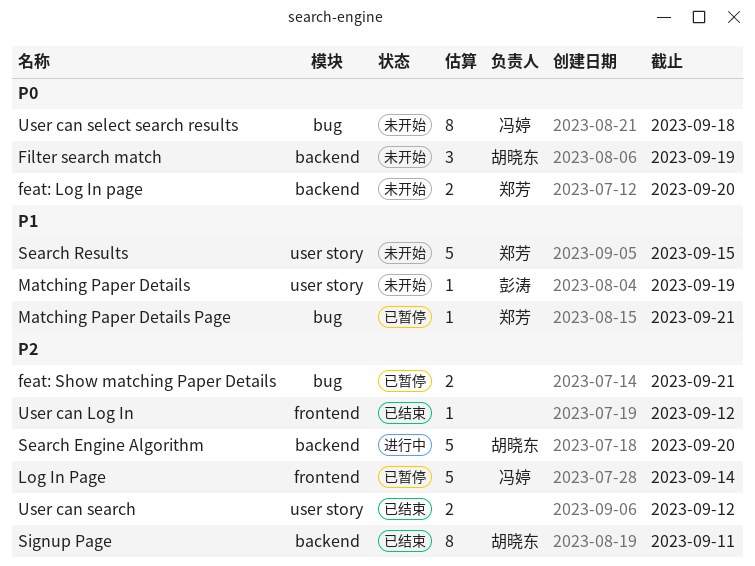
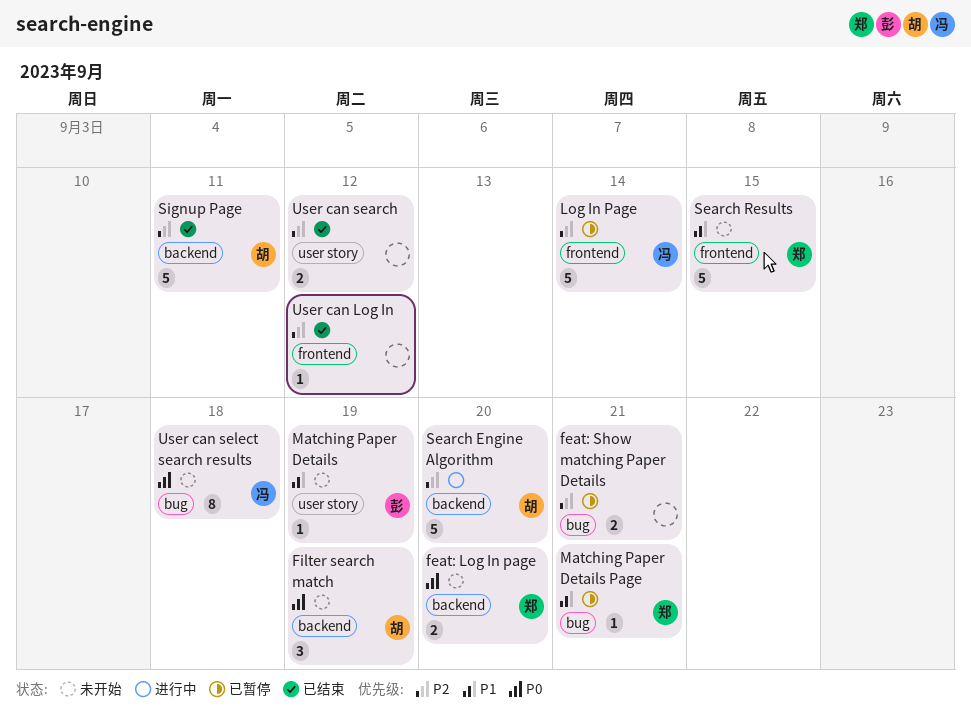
Search Results, label: user story -> frontend
Signup Page, estimate: 8 -> 5

